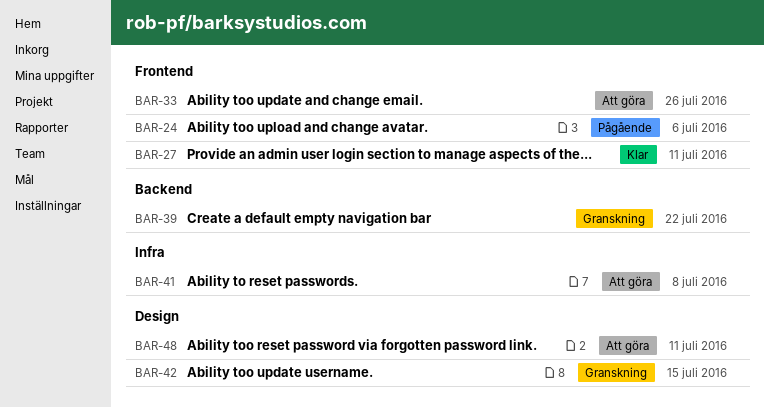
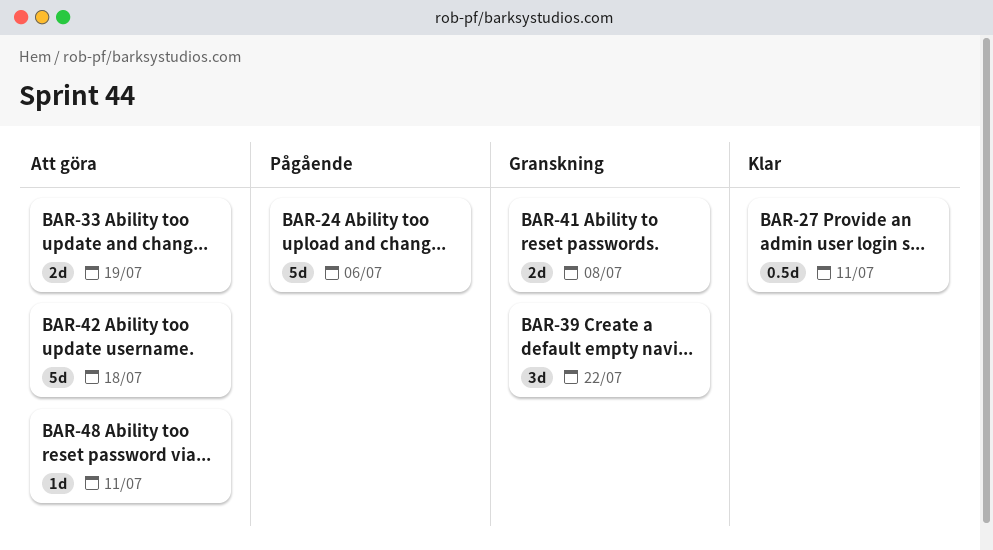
BAR-33, due: Jul 26 -> Jul 19
BAR-41, status: Att göra -> Granskning
BAR-42, status: Granskning -> Att göra
BAR-42, due: Jul 15 -> Jul 18

